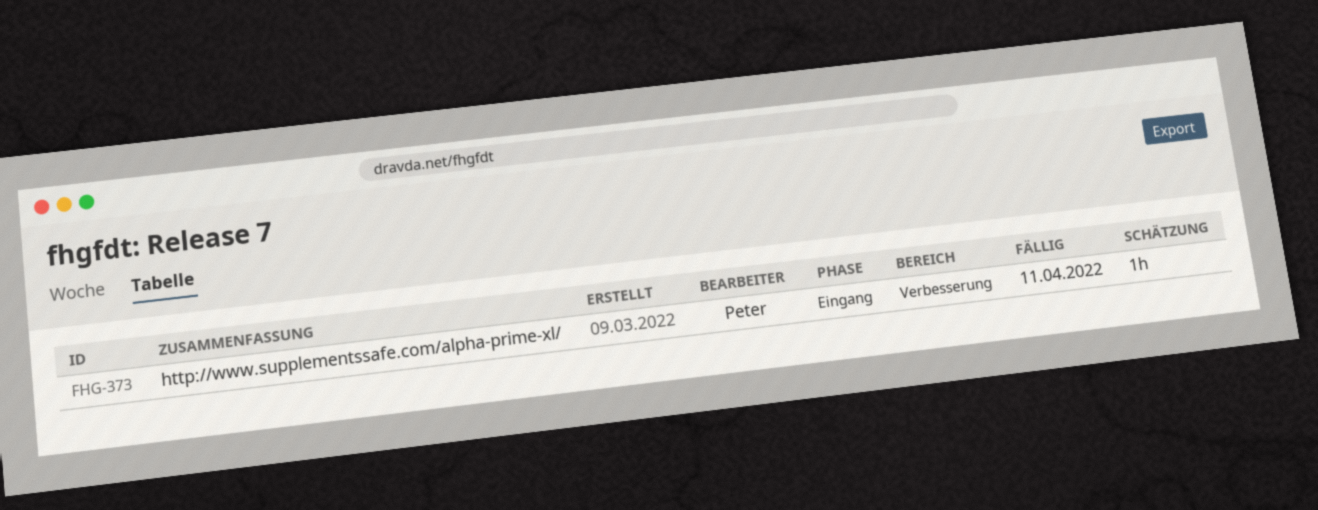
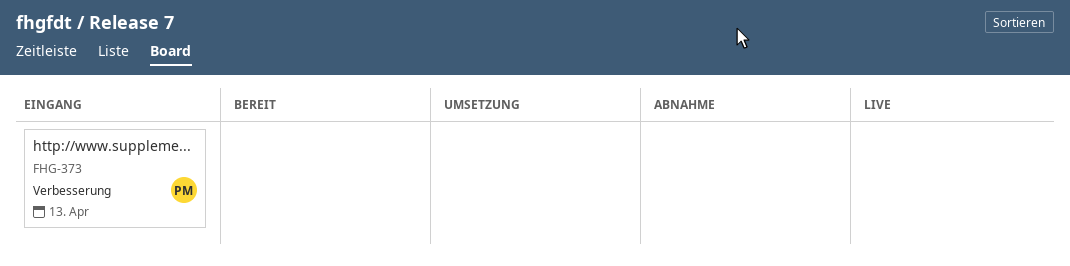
FHG-373, due: Apr 11 -> Apr 13

